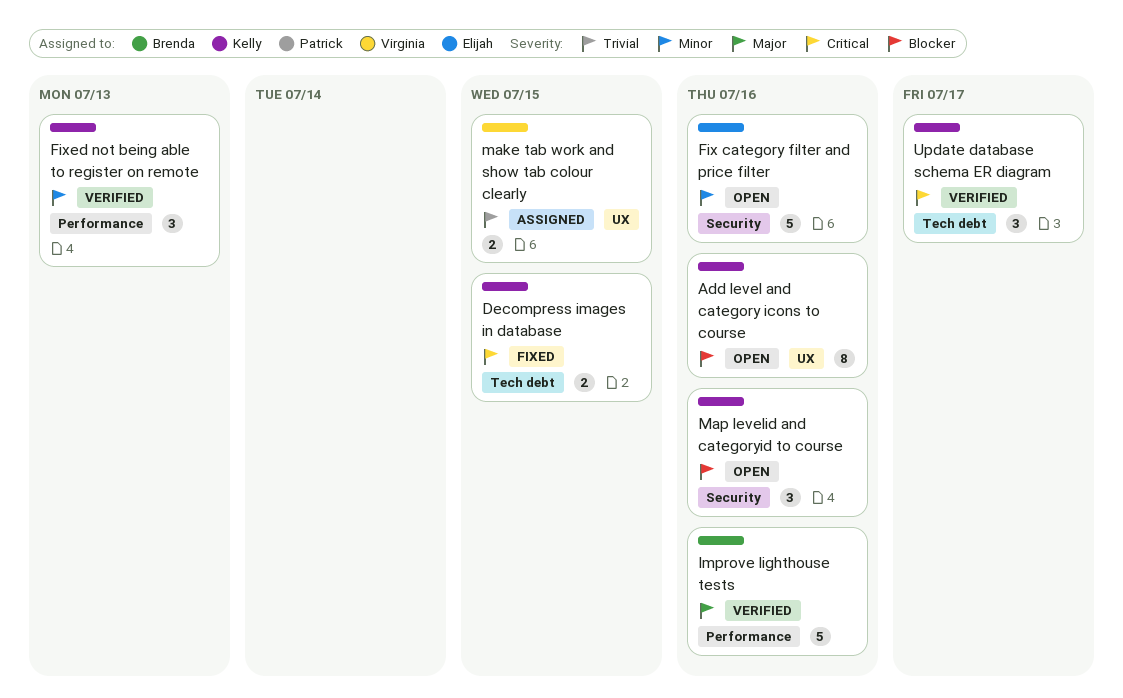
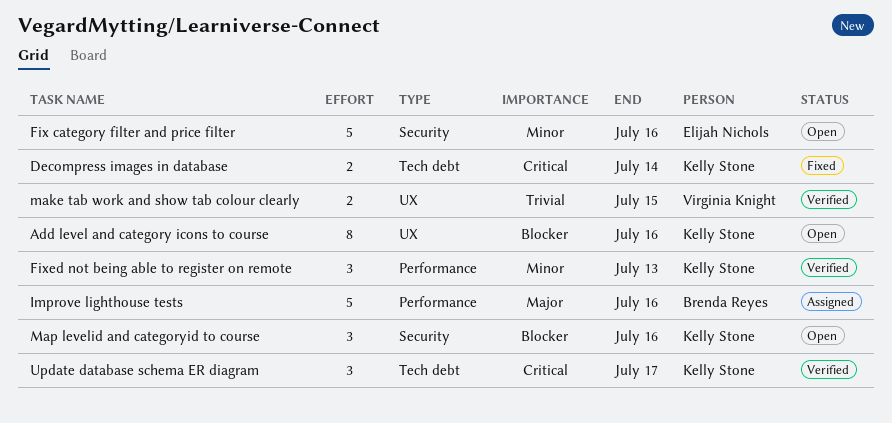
Decompress images in database, due: Jul 15 -> Jul 14
Improve lighthouse tests, status: Verified -> Assigned
make tab work and show tab colour clearly, status: Assigned -> Verified

